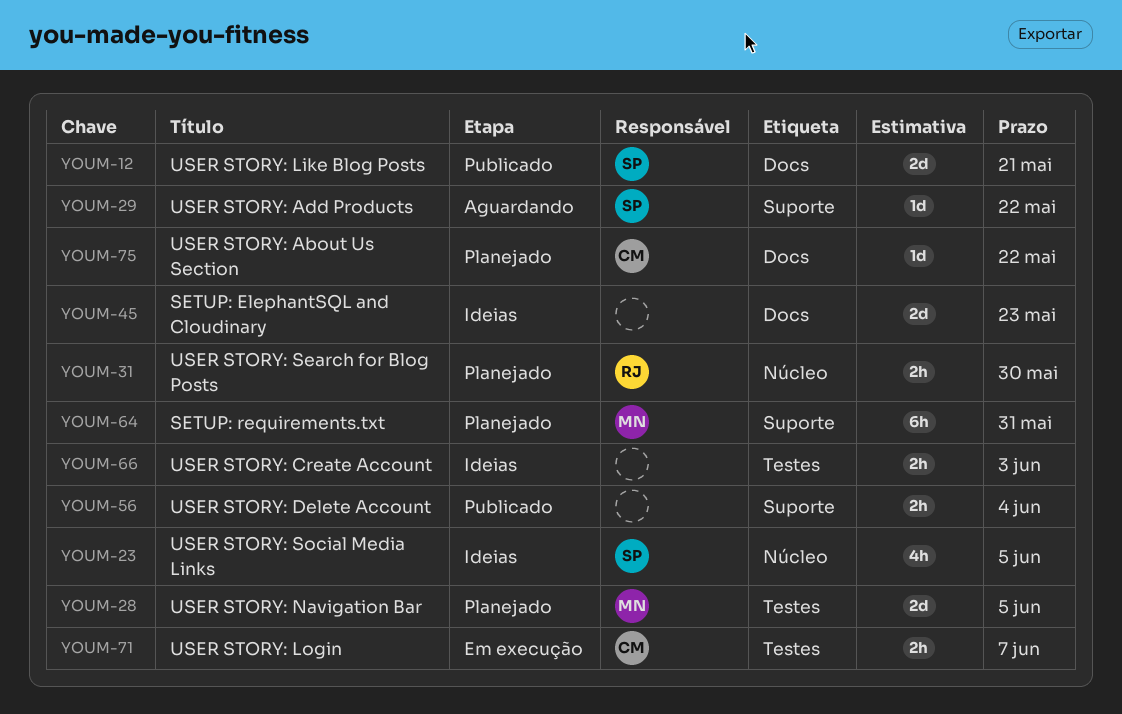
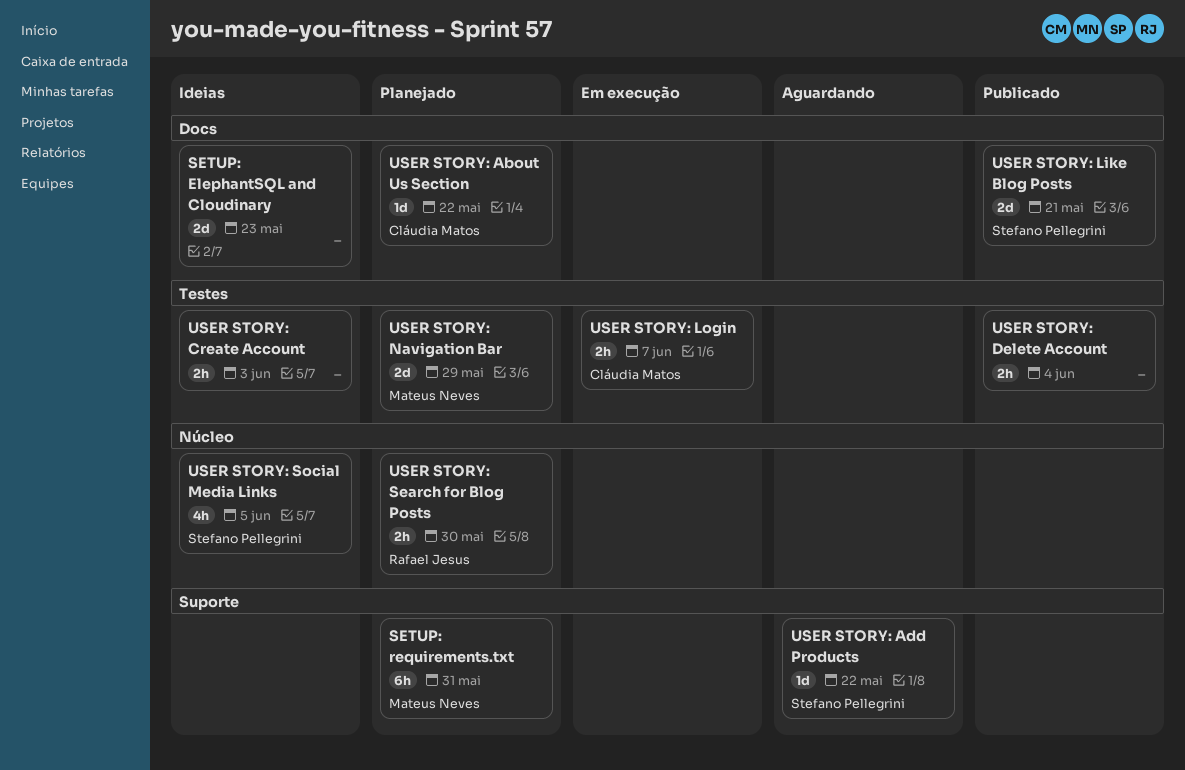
USER STORY: Delete Account, label: Suporte -> Testes
USER STORY: Navigation Bar, due: Jun 5 -> May 29

